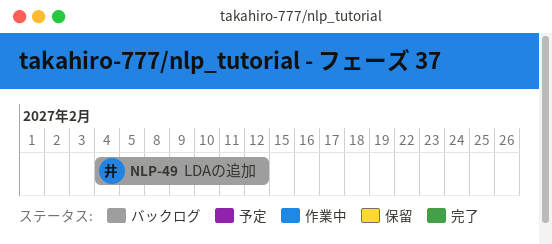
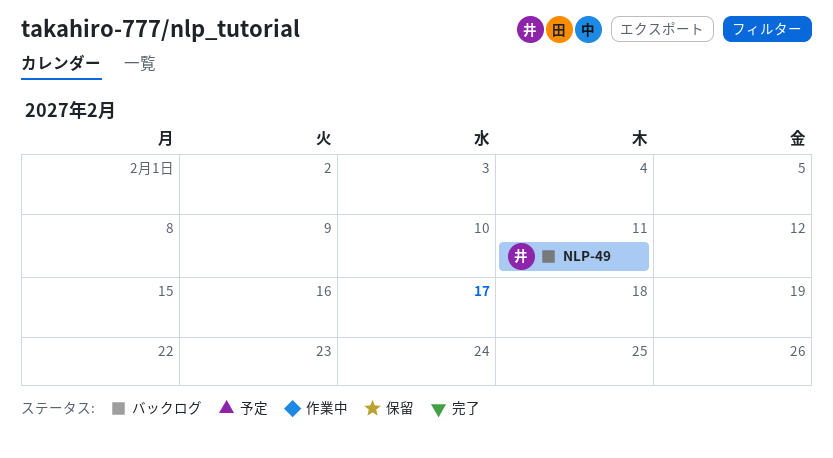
NLP-49, start: Feb 4 -> Feb 11
NLP-49, due: Feb 12 -> Feb 11

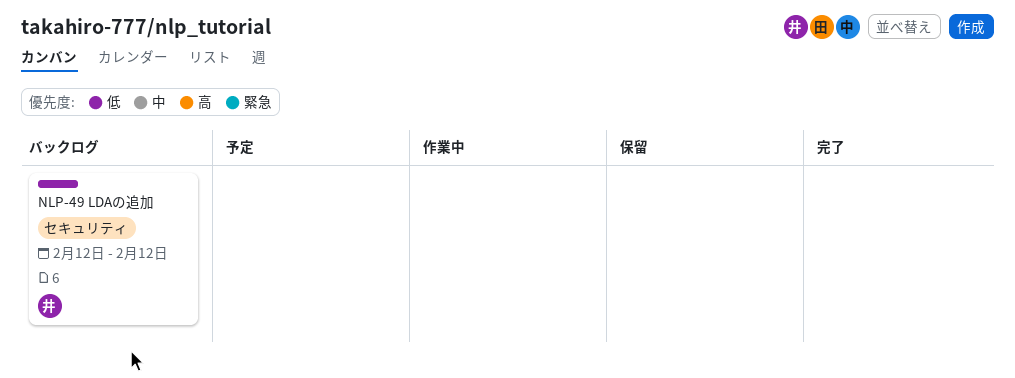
NLP-49, start: Feb 11 -> Feb 12
NLP-49, due: Feb 11 -> Feb 12

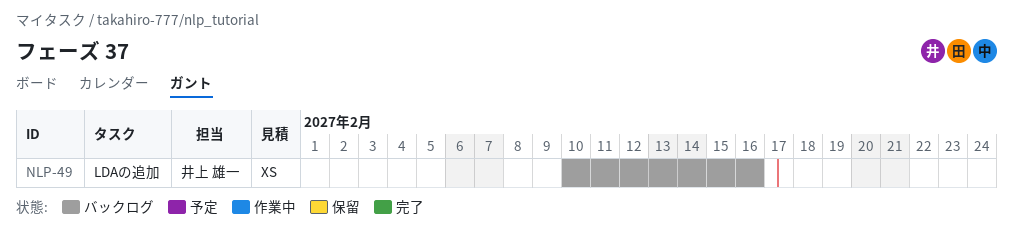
NLP-49, start: Feb 12 -> Feb 10
NLP-49, due: Feb 12 -> Feb 16

